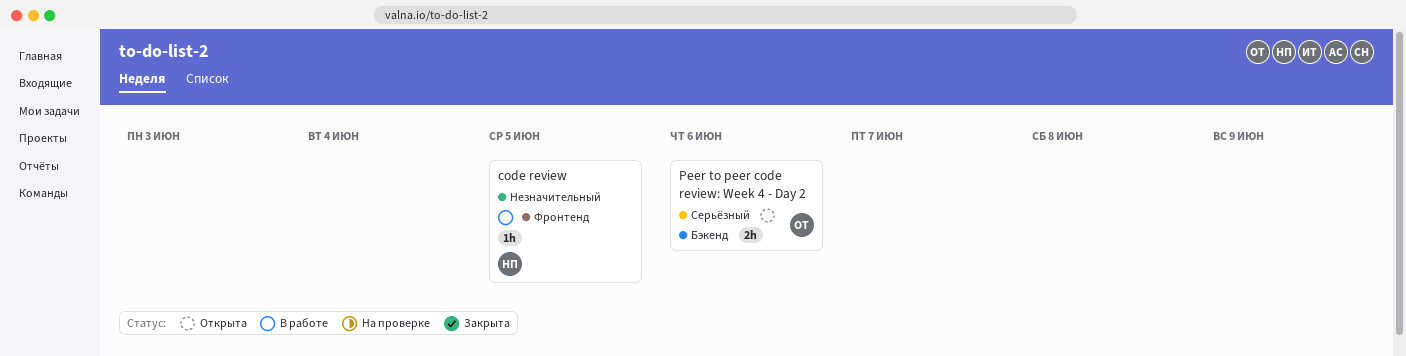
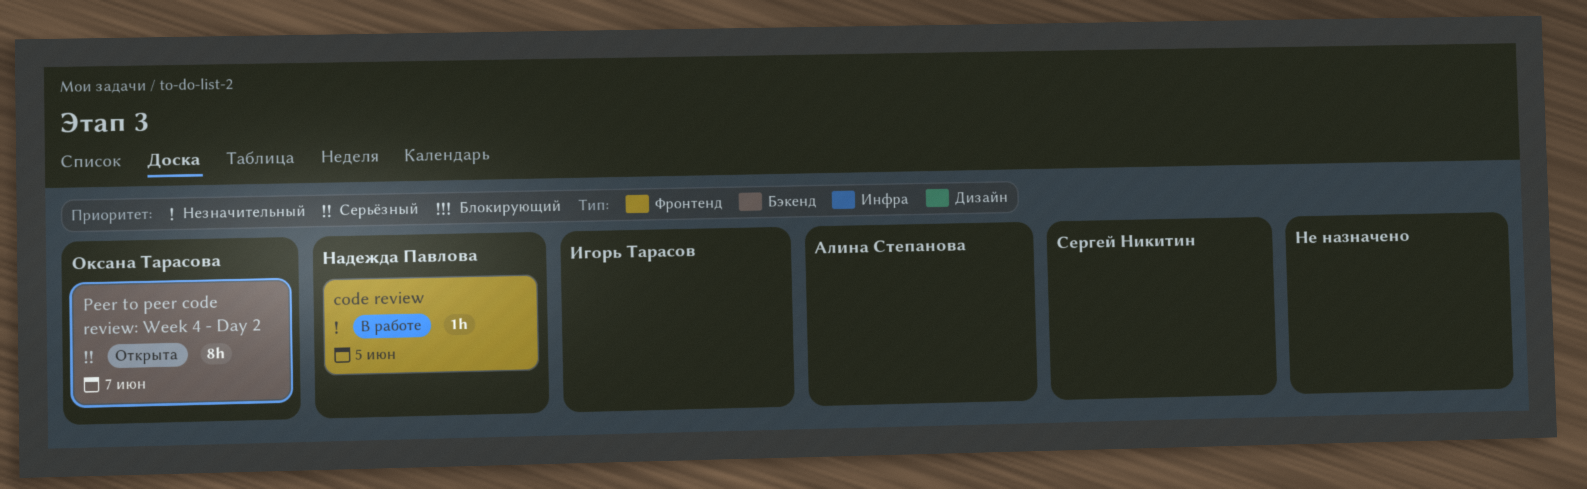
Peer to peer code review: Week 4 - Day 2, estimate: 2h -> 8h
Peer to peer code review: Week 4 - Day 2, due: Jun 6 -> Jun 7

